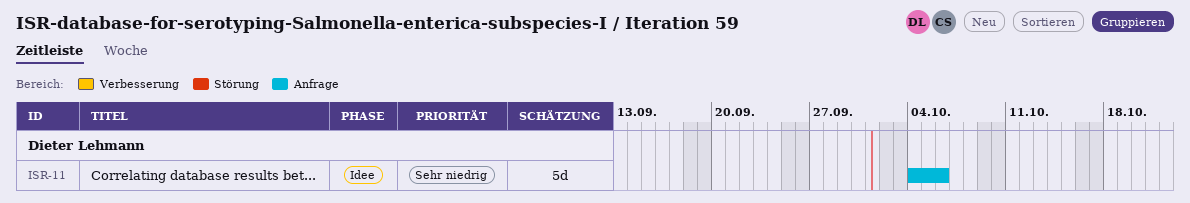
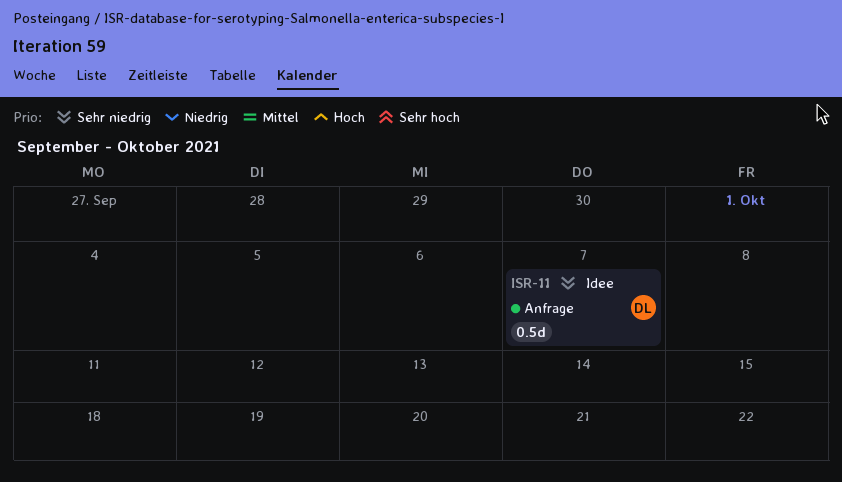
ISR-11, estimate: 5d -> 0.5d
ISR-11, due: Oct 6 -> Oct 7

